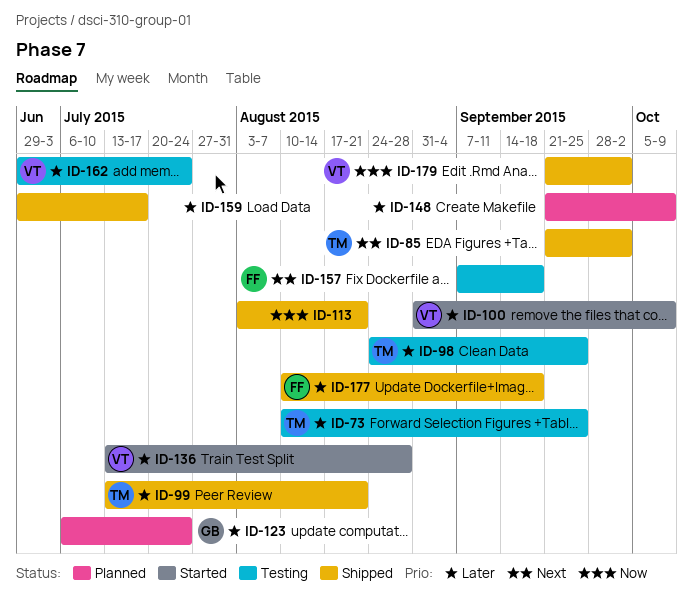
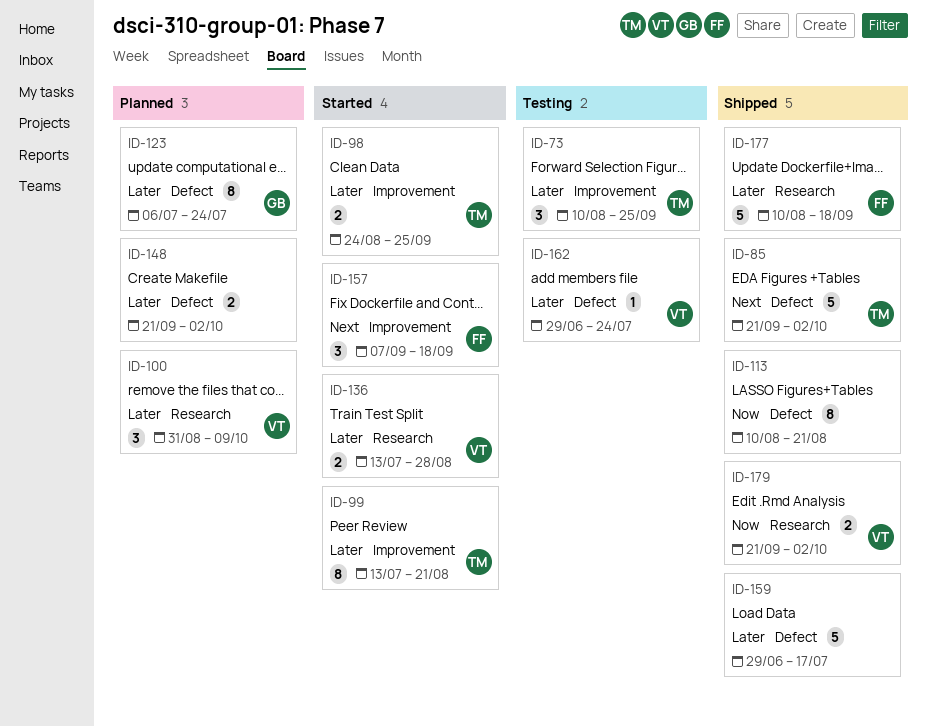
ID-98, status: Testing -> Started
ID-99, status: Shipped -> Started
ID-100, status: Started -> Planned
ID-113, start: Aug 3 -> Aug 10
ID-148, due: Oct 9 -> Oct 2
ID-157, status: Testing -> Started

